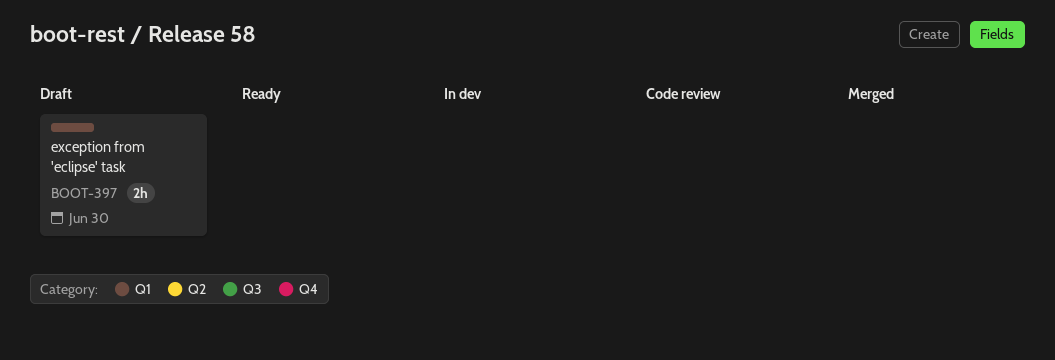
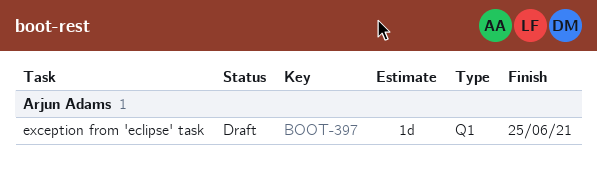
BOOT-397, estimate: 2h -> 1d
BOOT-397, due: Jun 30 -> Jun 25

